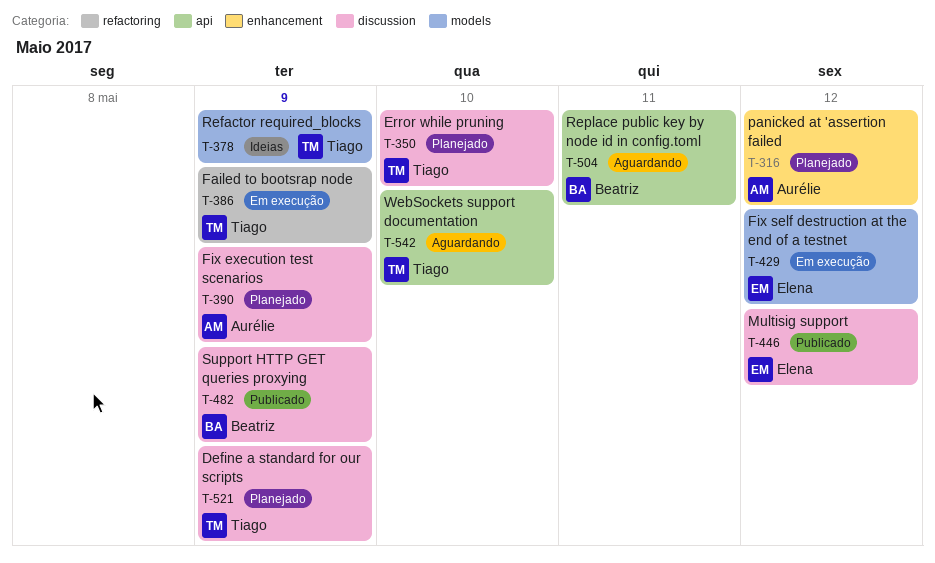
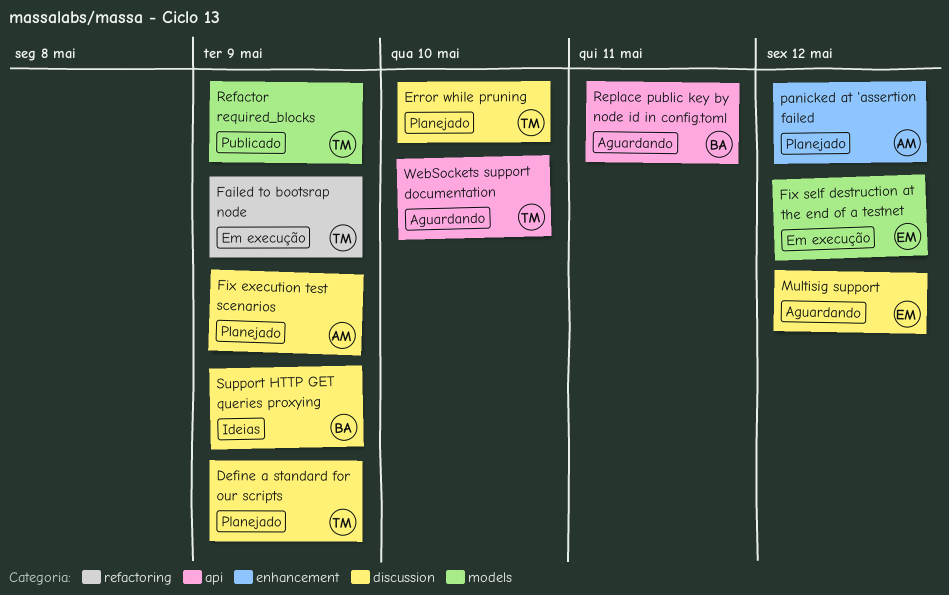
Multisig support, status: Publicado -> Aguardando
Refactor required_blocks, status: Ideias -> Publicado
Support HTTP GET queries proxying, status: Publicado -> Ideias

